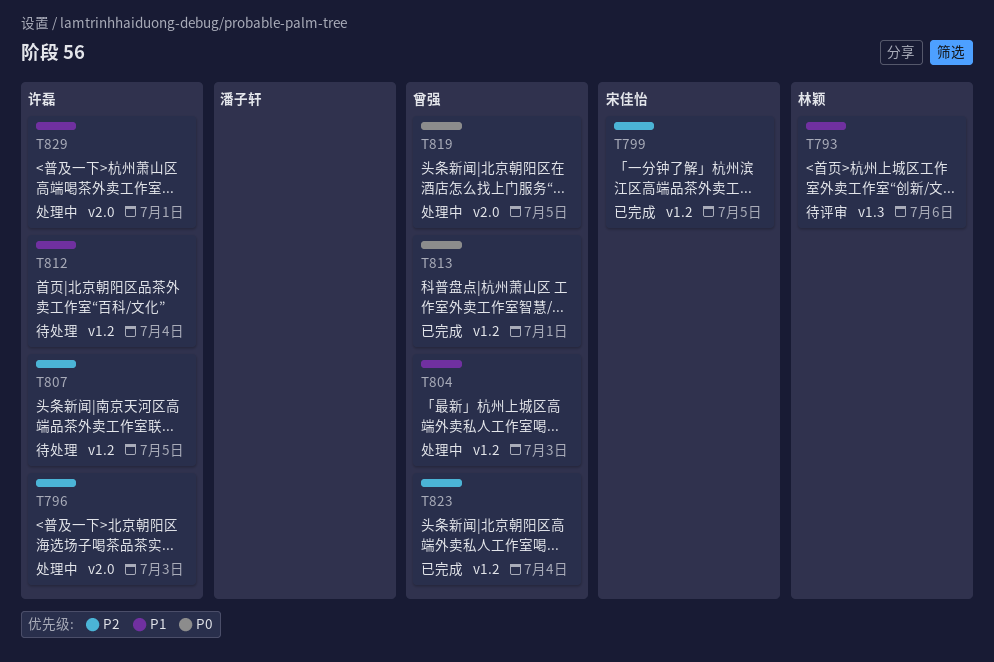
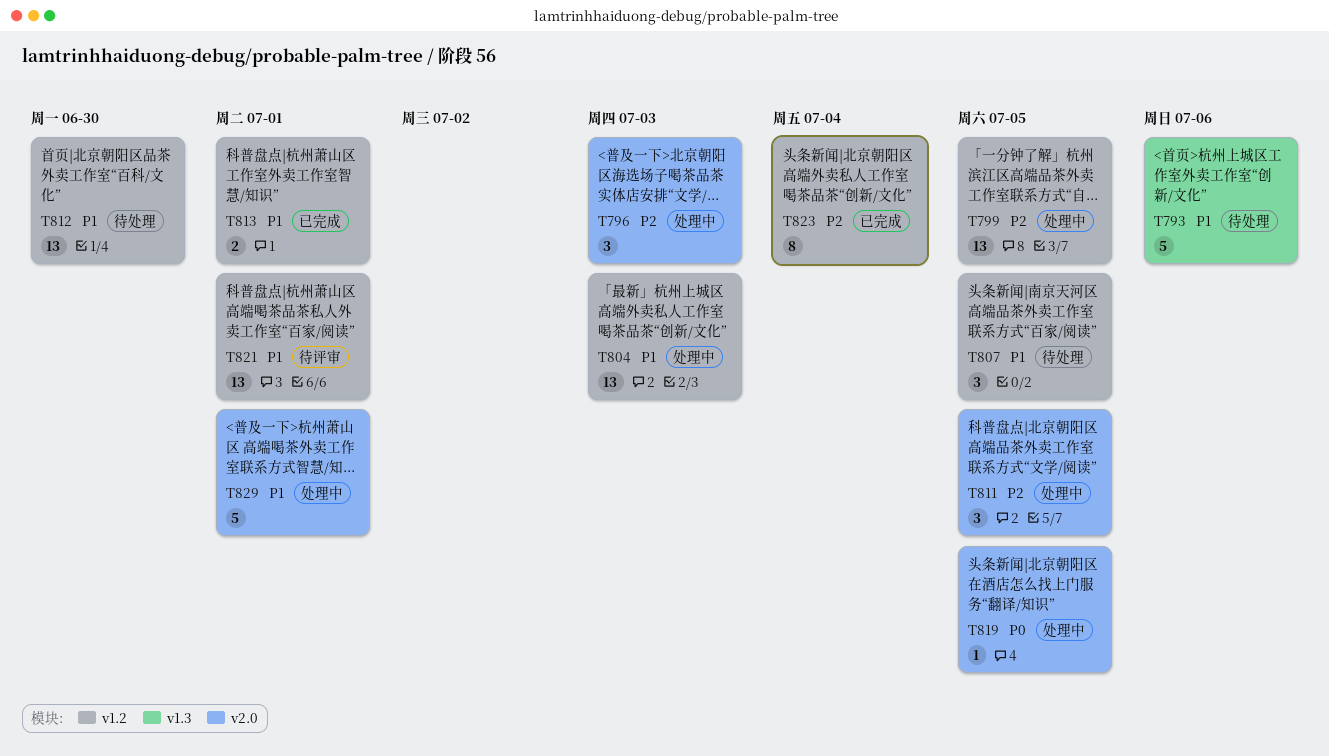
T793, status: 待评审 -> 待处理
T799, status: 已完成 -> 处理中
T807, priority: P2 -> P1
T811: none -> present
T812, due: Jul 4 -> Jun 30
T813, priority: P0 -> P1
T821: none -> present

